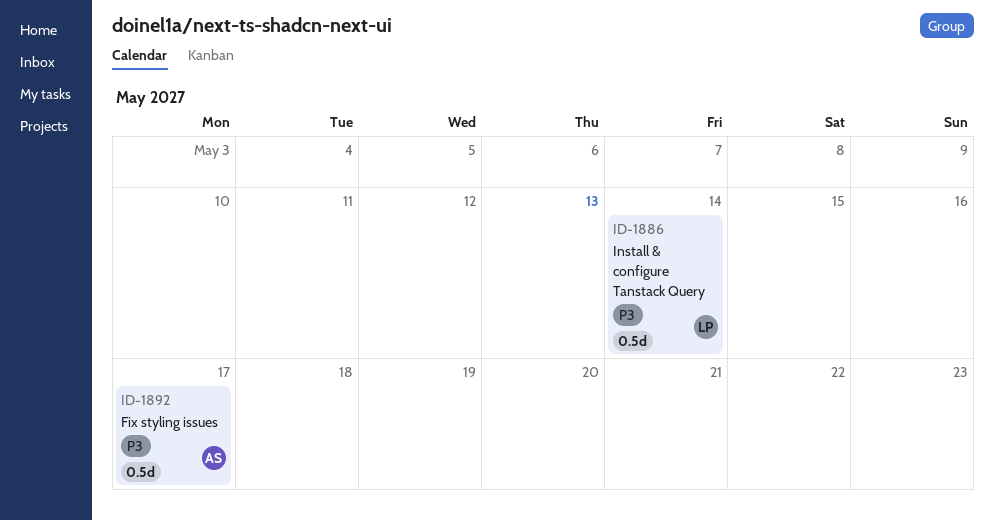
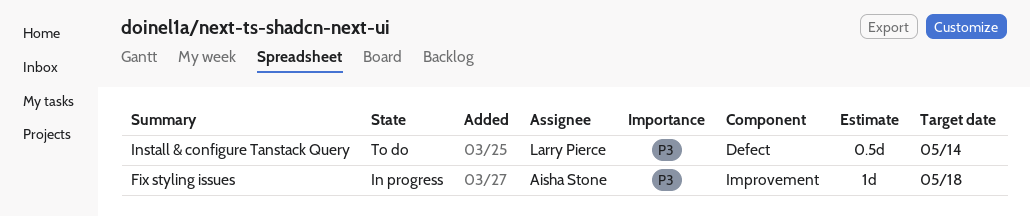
Fix styling issues, estimate: 0.5d -> 1d
Fix styling issues, due: May 17 -> May 18

